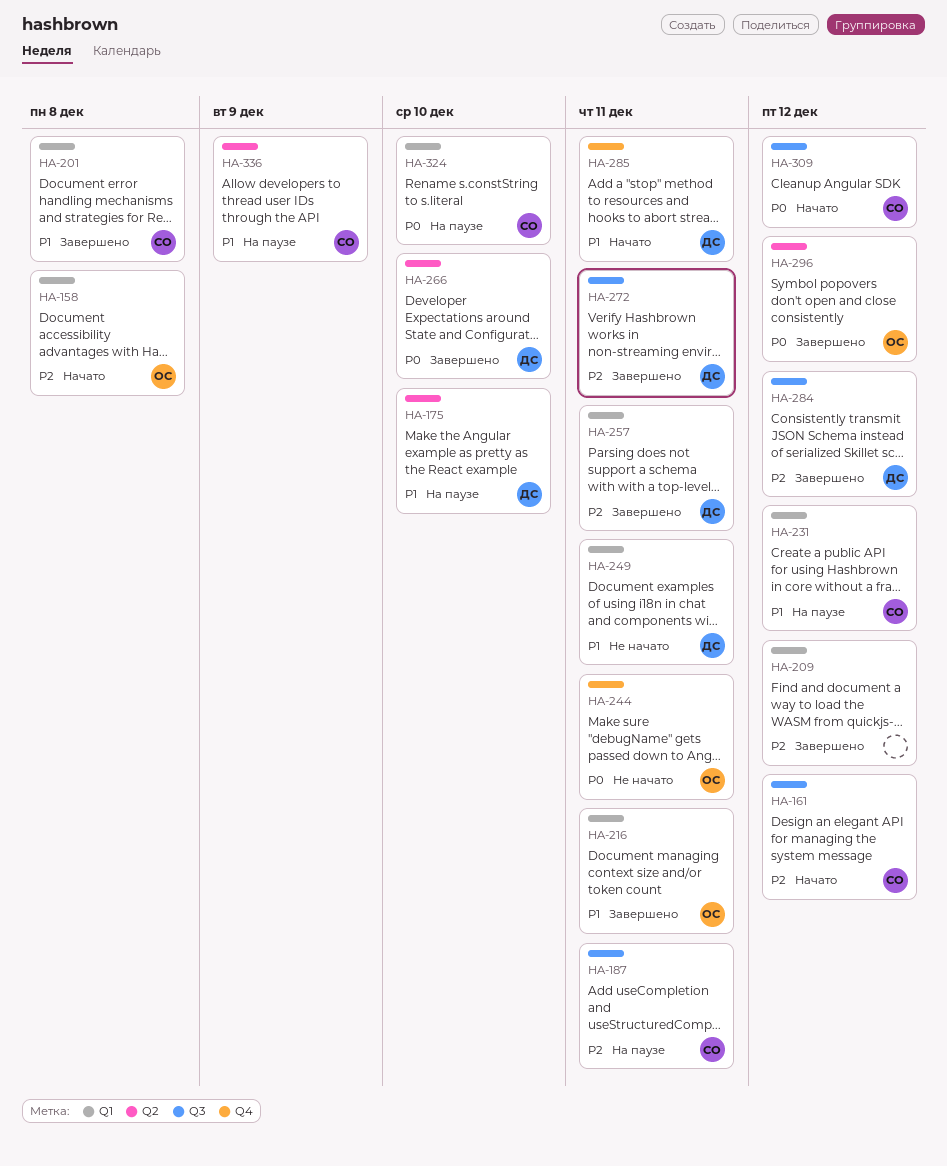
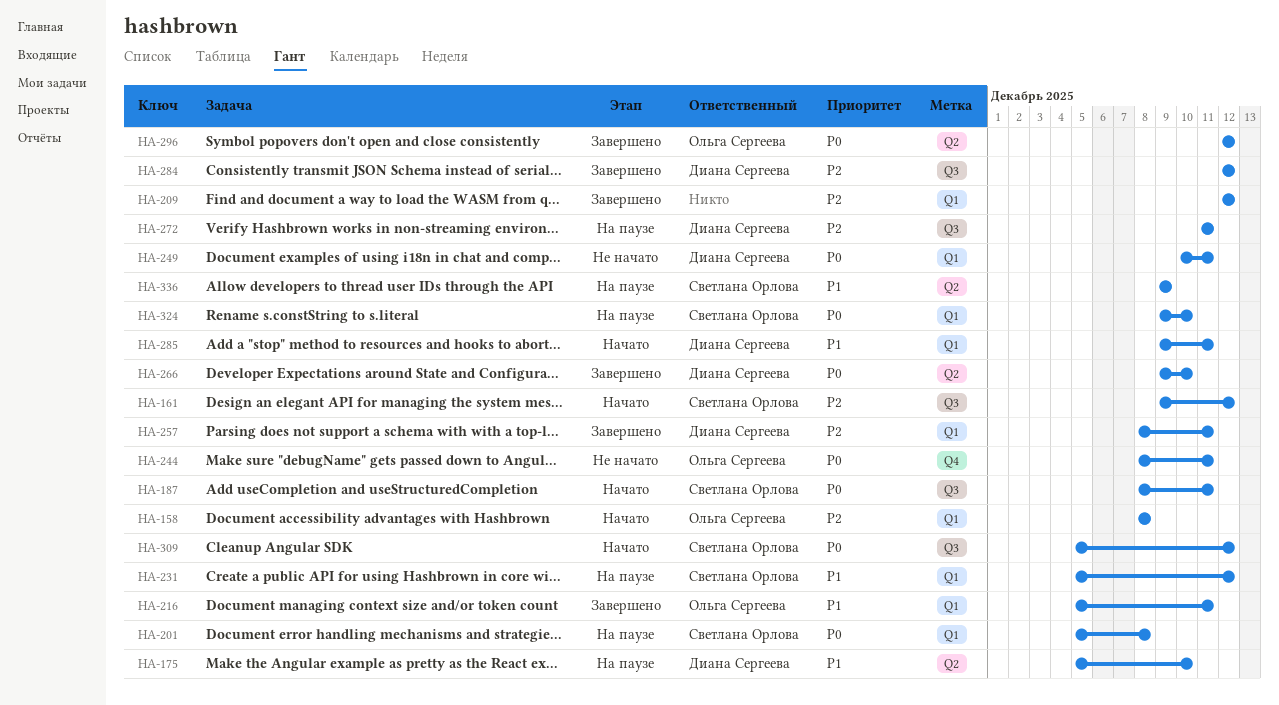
HA-187, status: На паузе -> Начато
HA-187, priority: P2 -> P0
HA-201, status: Завершено -> На паузе
HA-201, priority: P1 -> P0
HA-249, priority: P1 -> P0
HA-272, status: Завершено -> На паузе
HA-285, label: Q4 -> Q1

